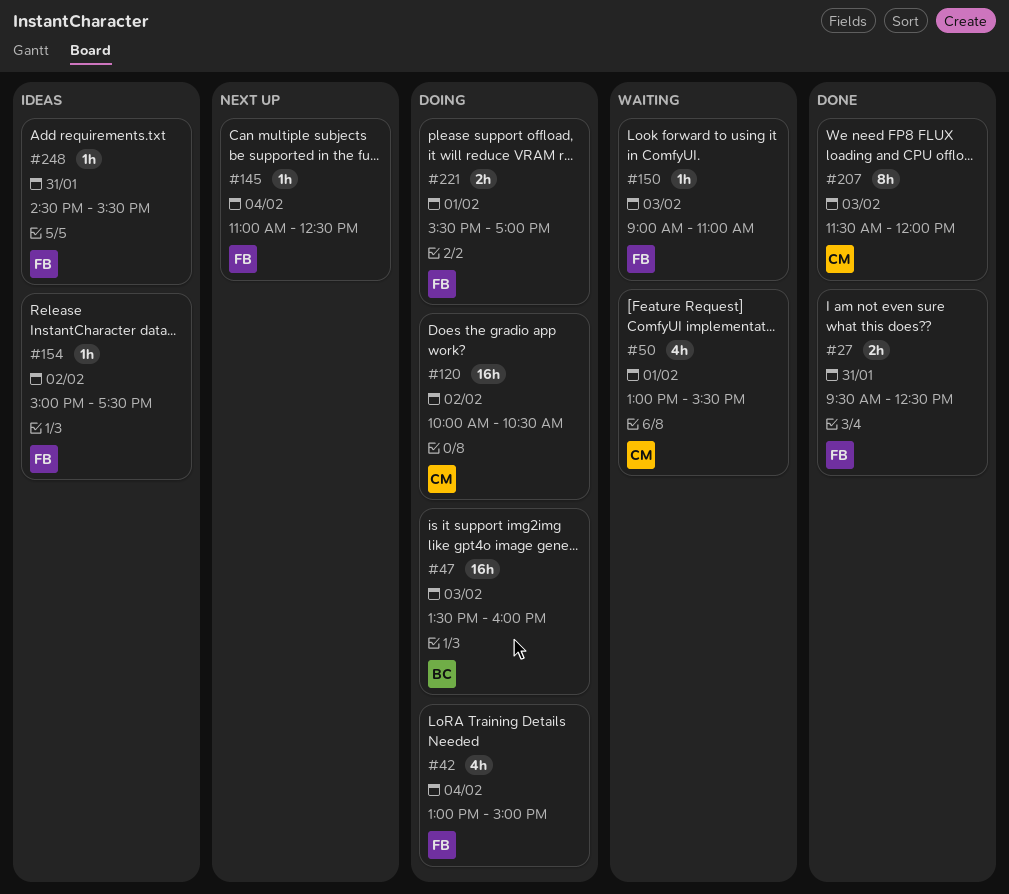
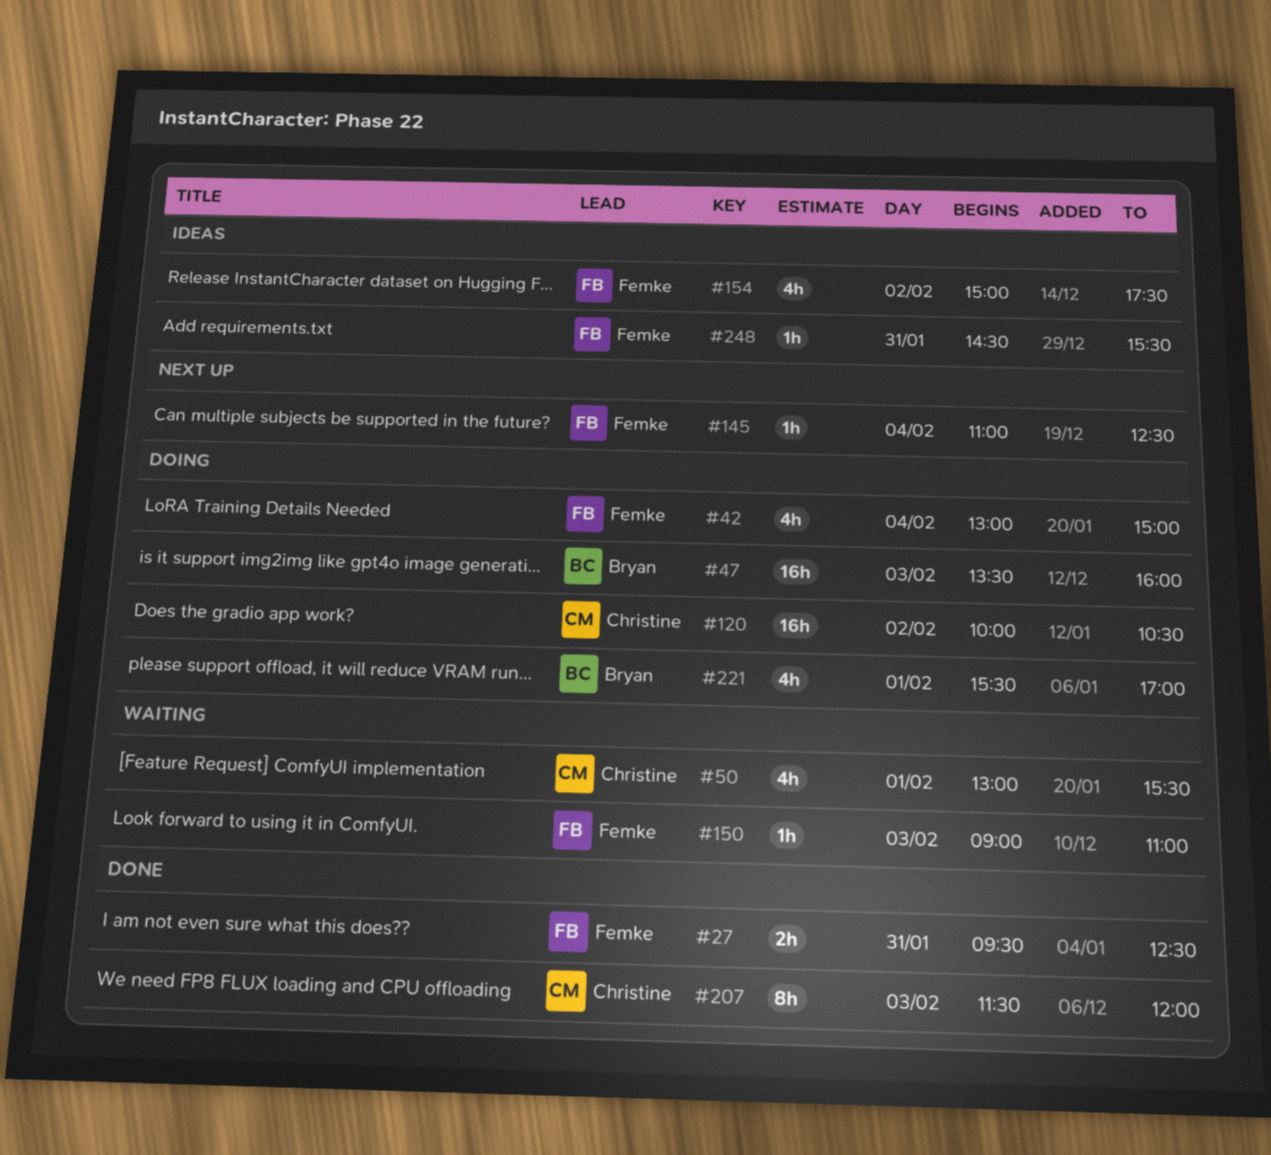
#154, estimate: 1h -> 4h
#221, owner: Femke -> Bryan
#221, estimate: 2h -> 4h

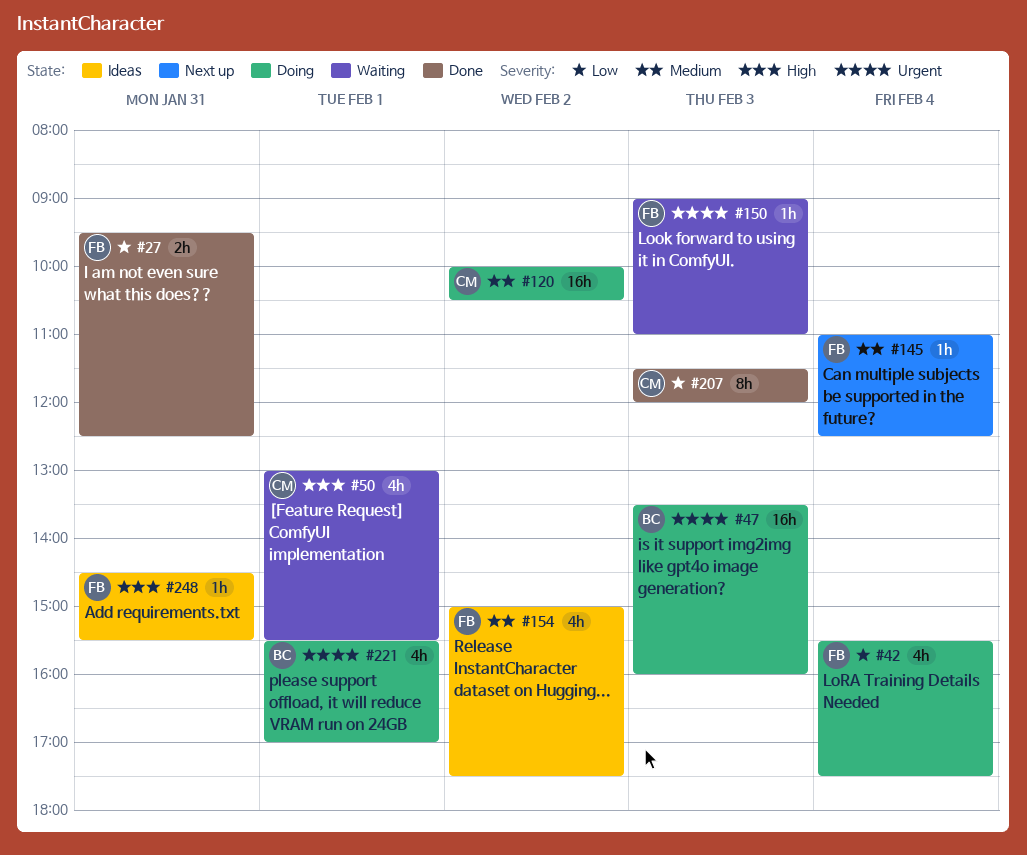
#42, begins: 13:00 -> 15:30
#42, ends: 15:00 -> 17:30

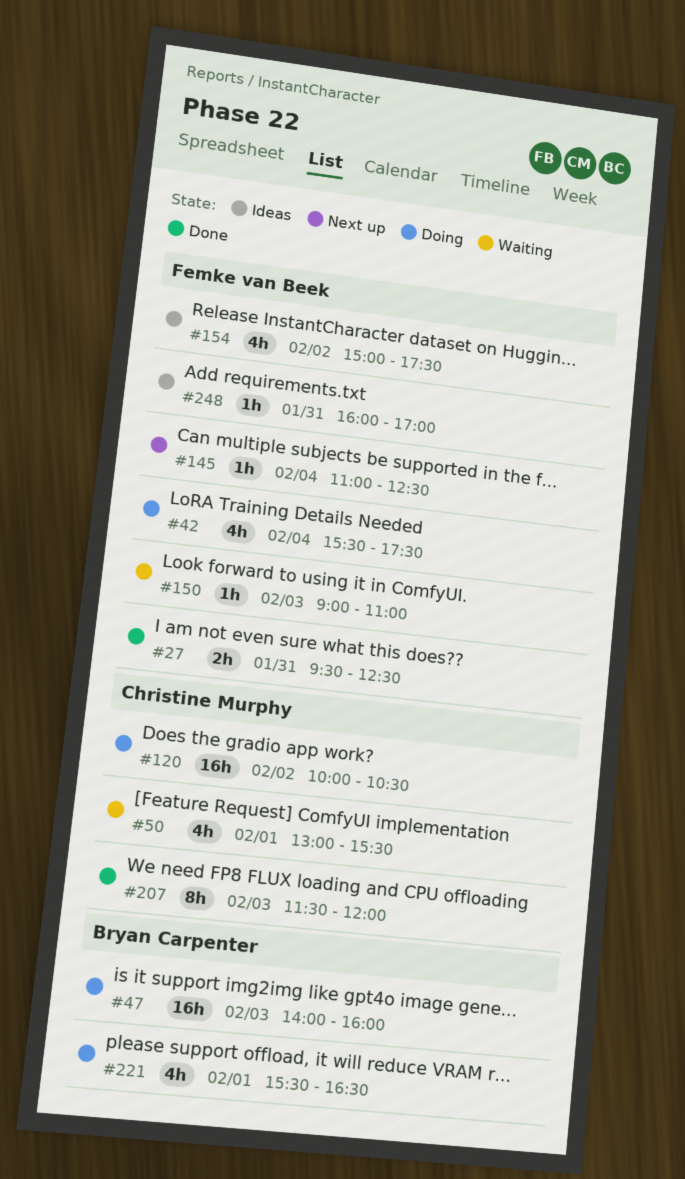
#47, begins: 13:30 -> 14:00
#221, ends: 17:00 -> 16:30
#248, begins: 14:30 -> 16:00
#248, ends: 15:30 -> 17:00

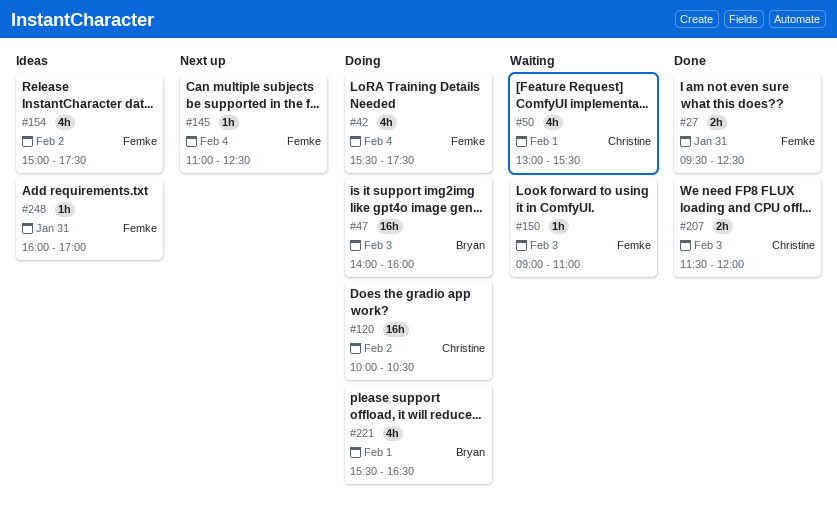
#207, estimate: 8h -> 2h

